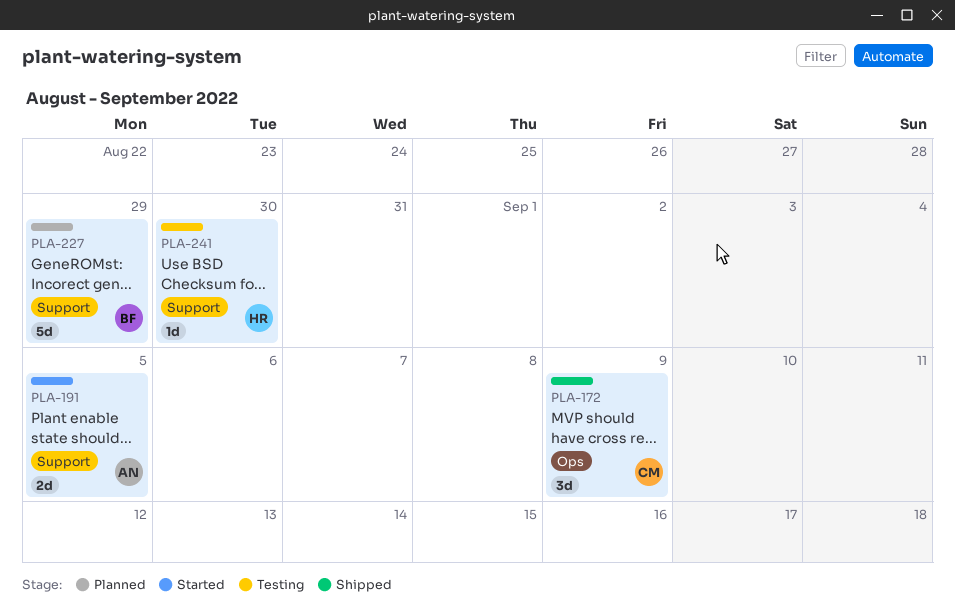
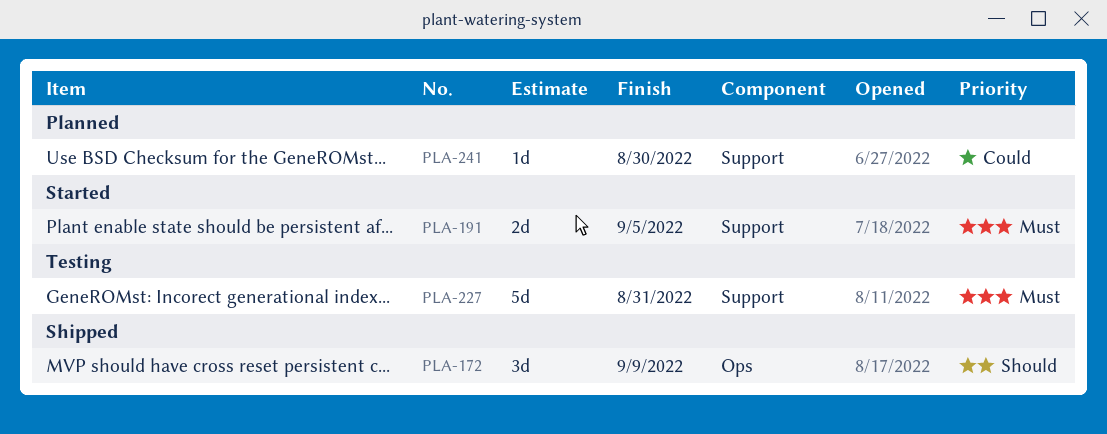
PLA-227, status: Planned -> Testing
PLA-227, due: Aug 29 -> Aug 31
PLA-241, status: Testing -> Planned

